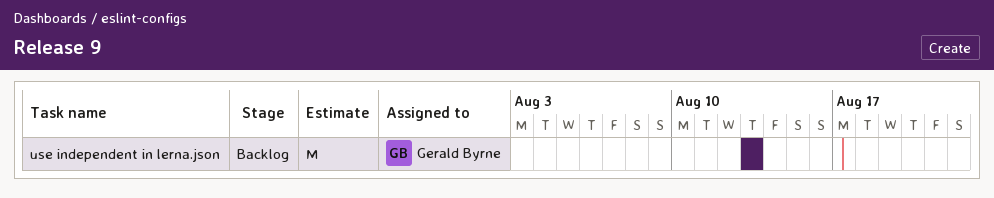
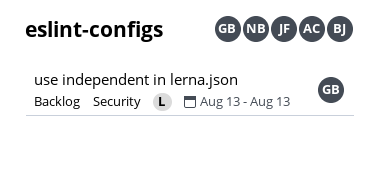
use independent in lerna.json, estimate: M -> L

